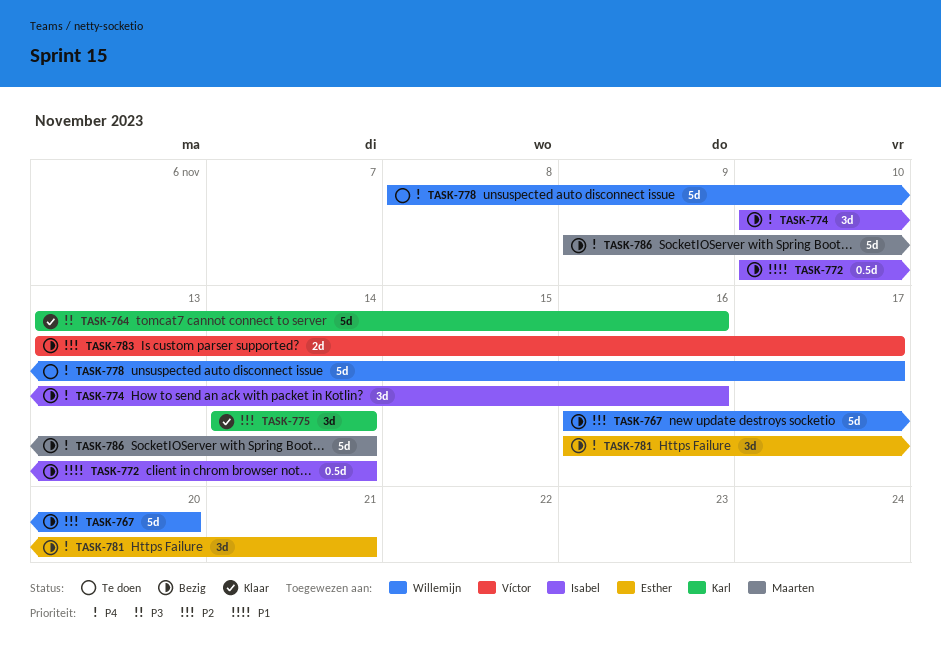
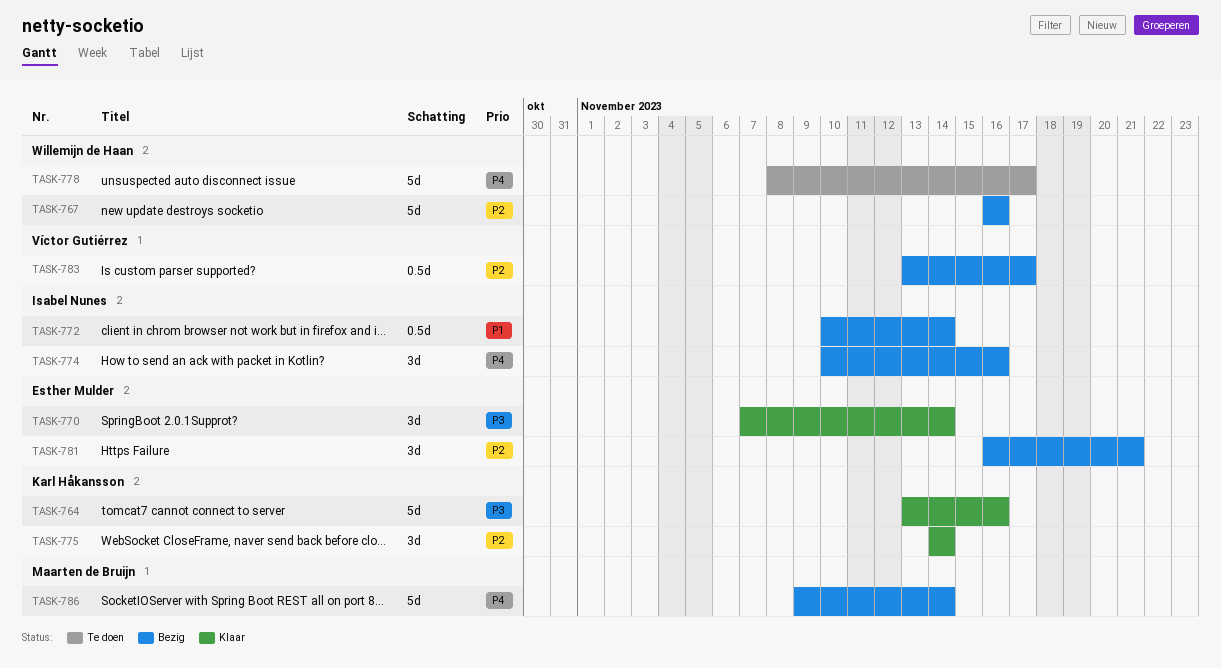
TASK-767, due: Nov 20 -> Nov 16
TASK-770: none -> present
TASK-781, priority: P4 -> P2
TASK-783, estimate: 2d -> 0.5d

